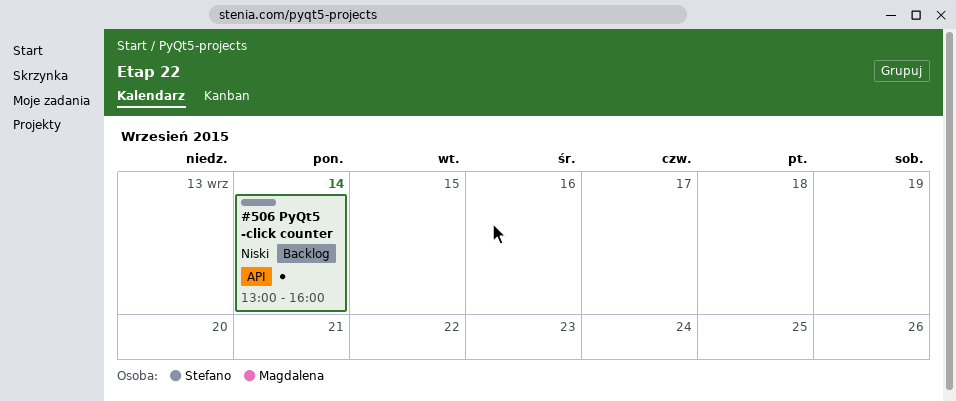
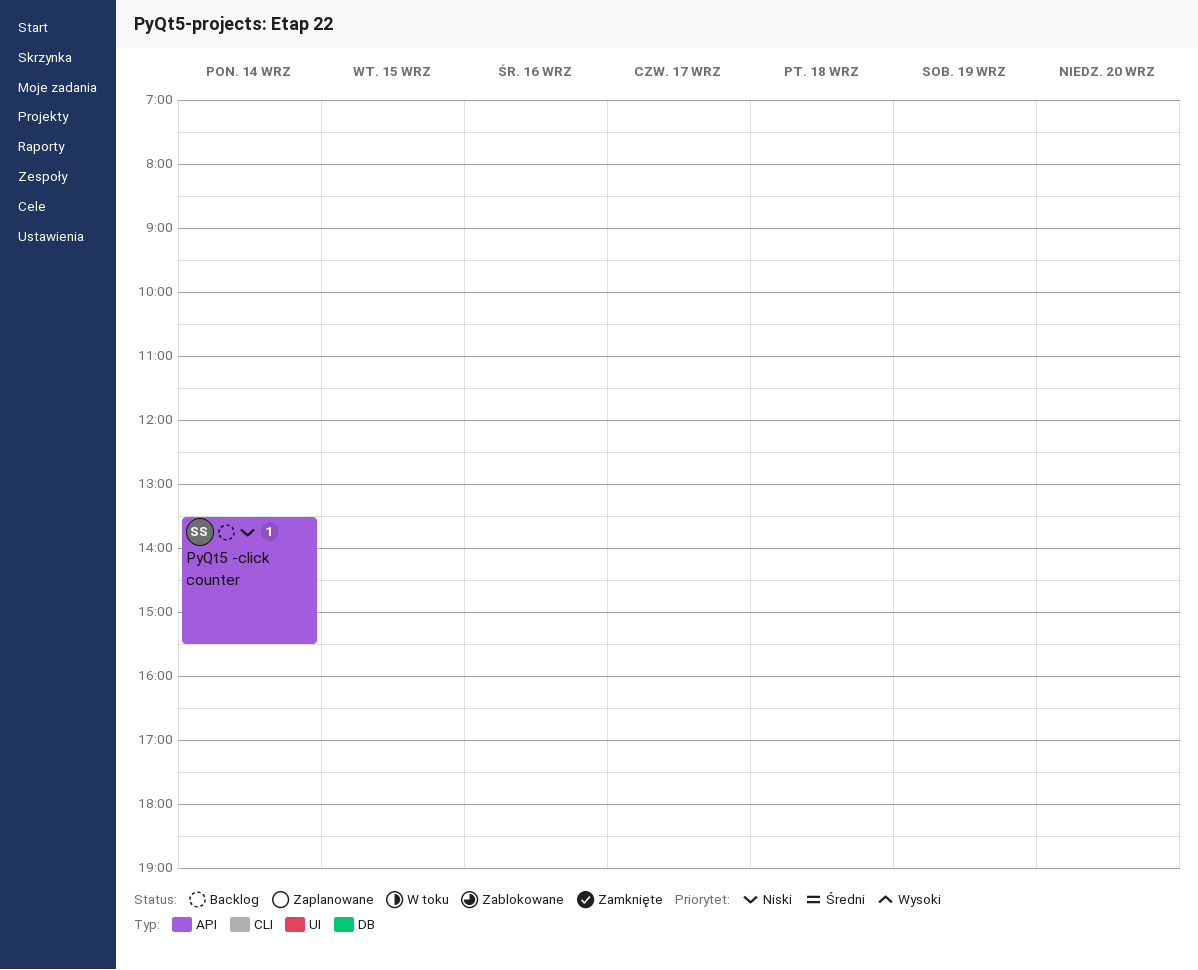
PyQt5 -click counter, begins: 13:00 -> 13:30
PyQt5 -click counter, ends: 16:00 -> 15:30

